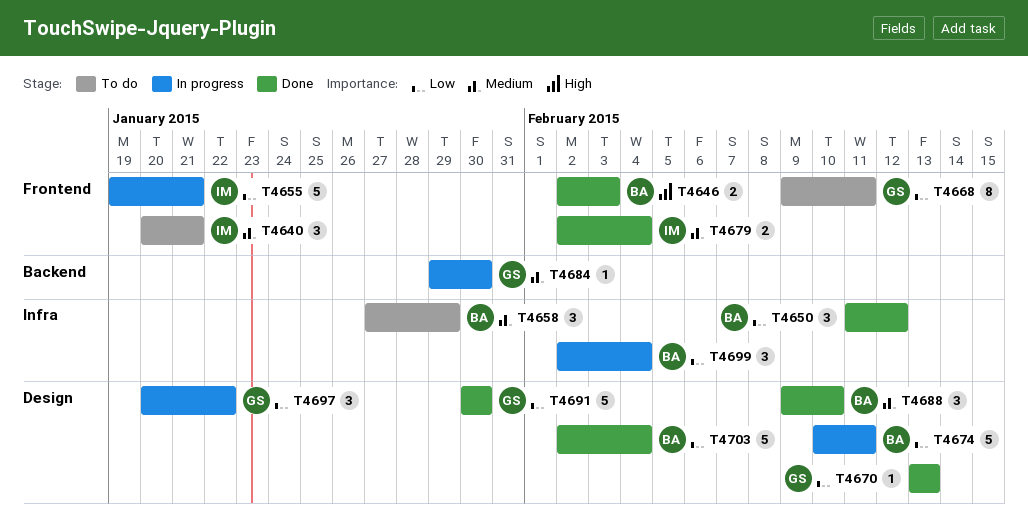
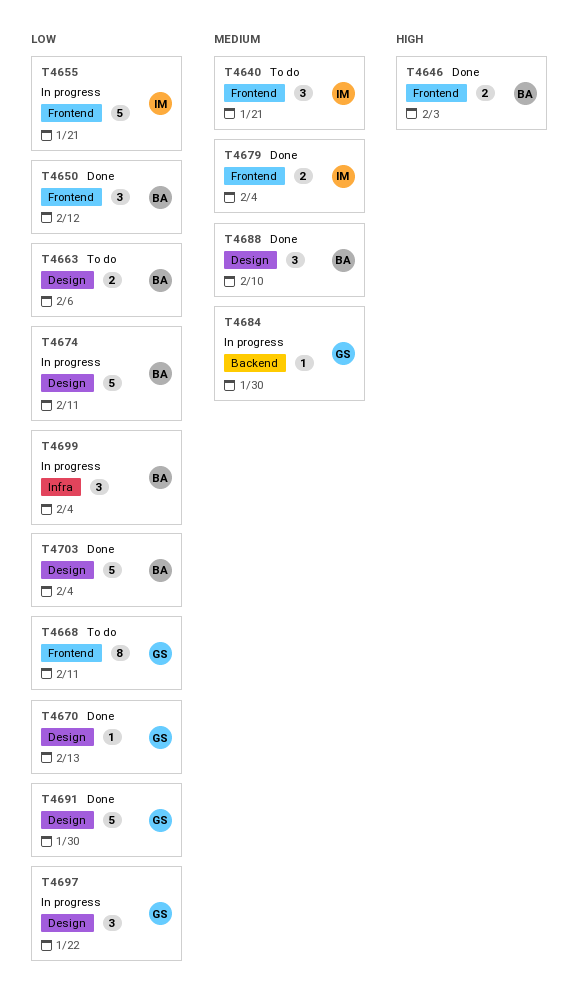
T4650, label: Infra -> Frontend
T4658: present -> none
T4663: none -> present

